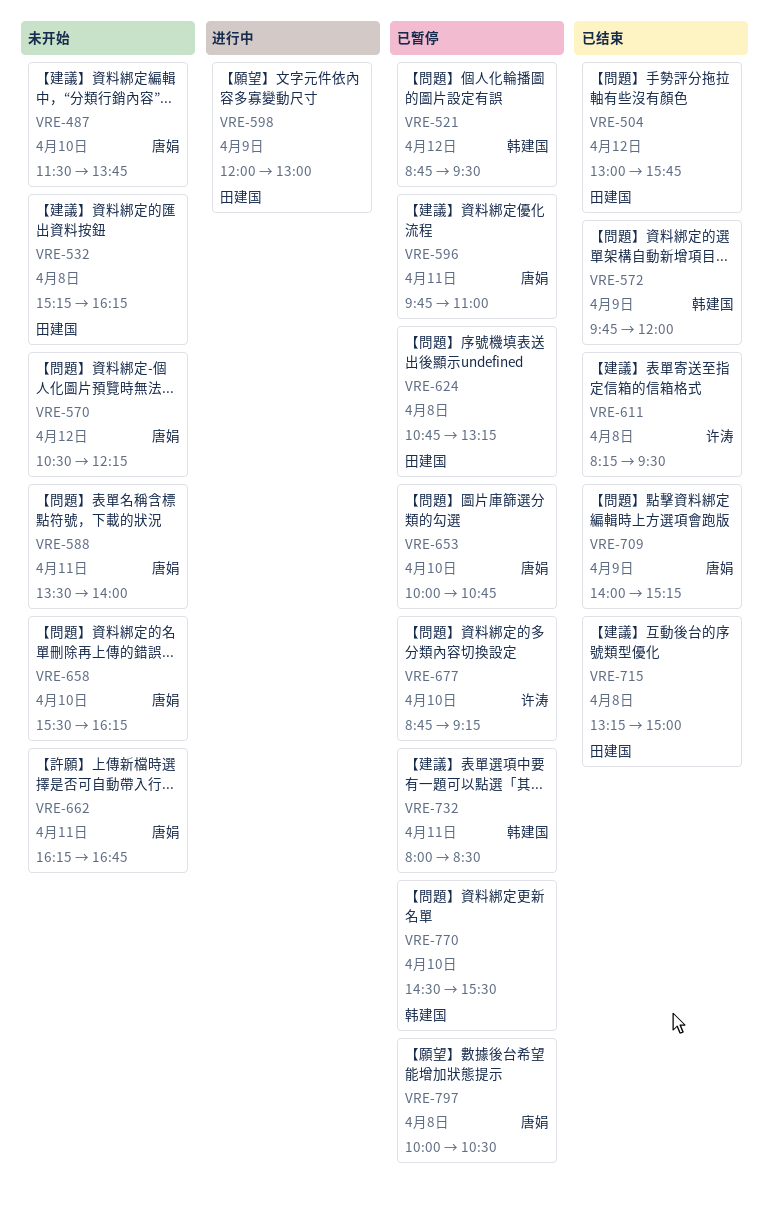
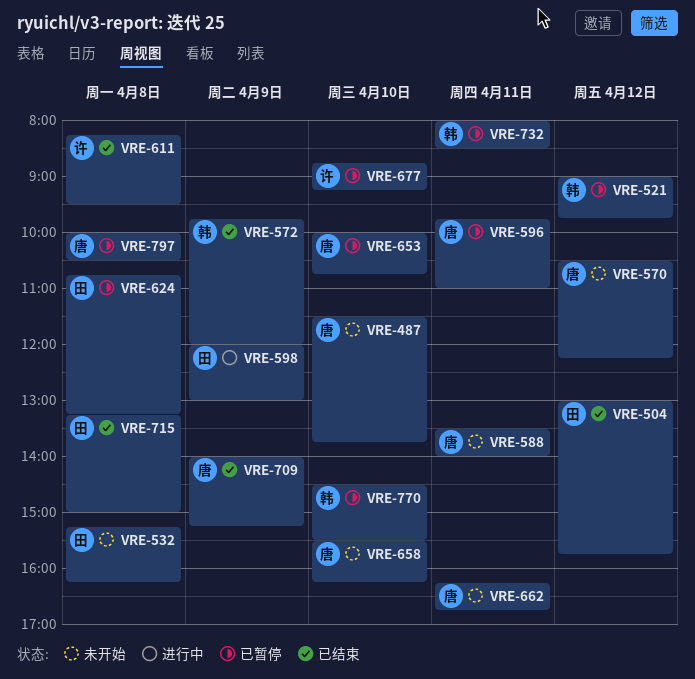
VRE-521, begins: 08:45 -> 09:00
VRE-521, ends: 09:30 -> 09:45

